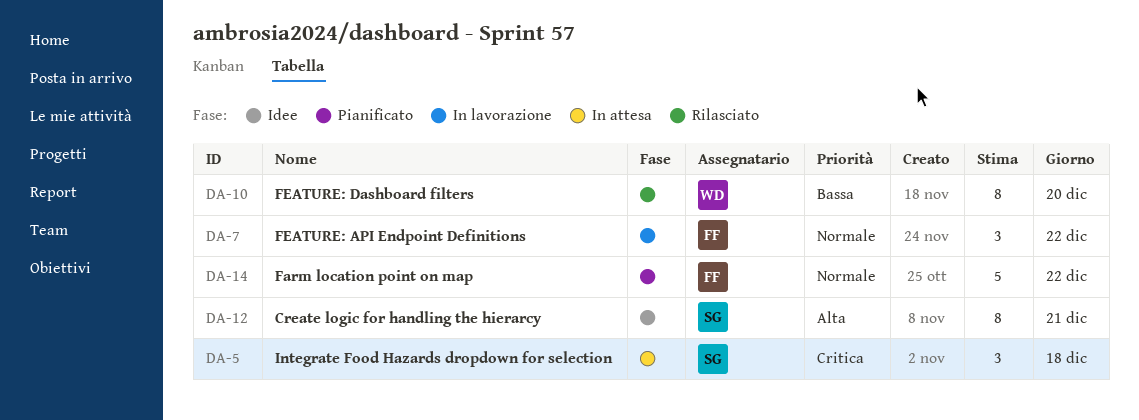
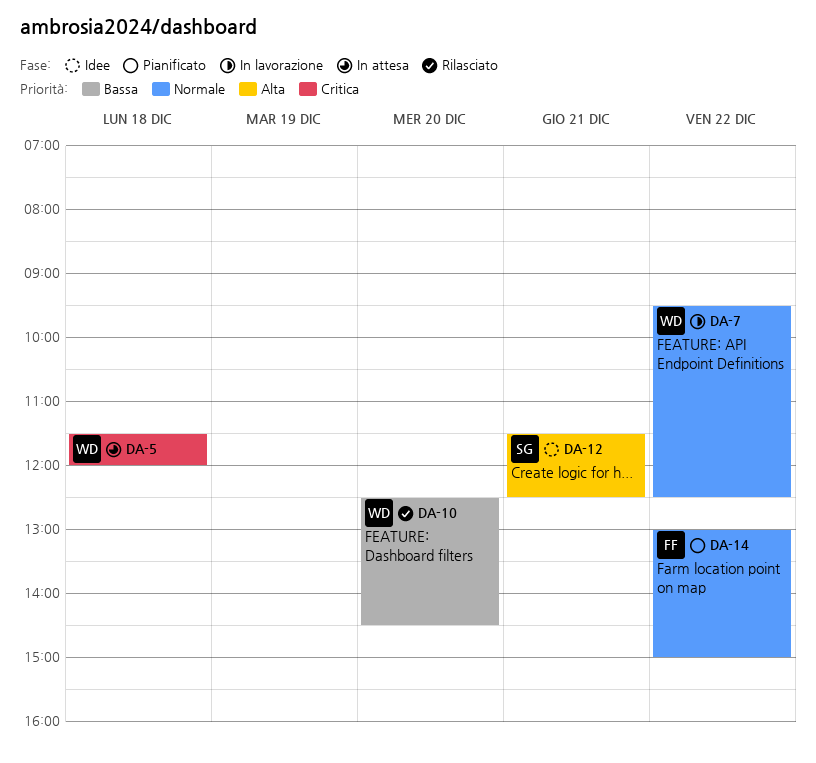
DA-5, owner: SG -> WD
DA-7, owner: FF -> WD

